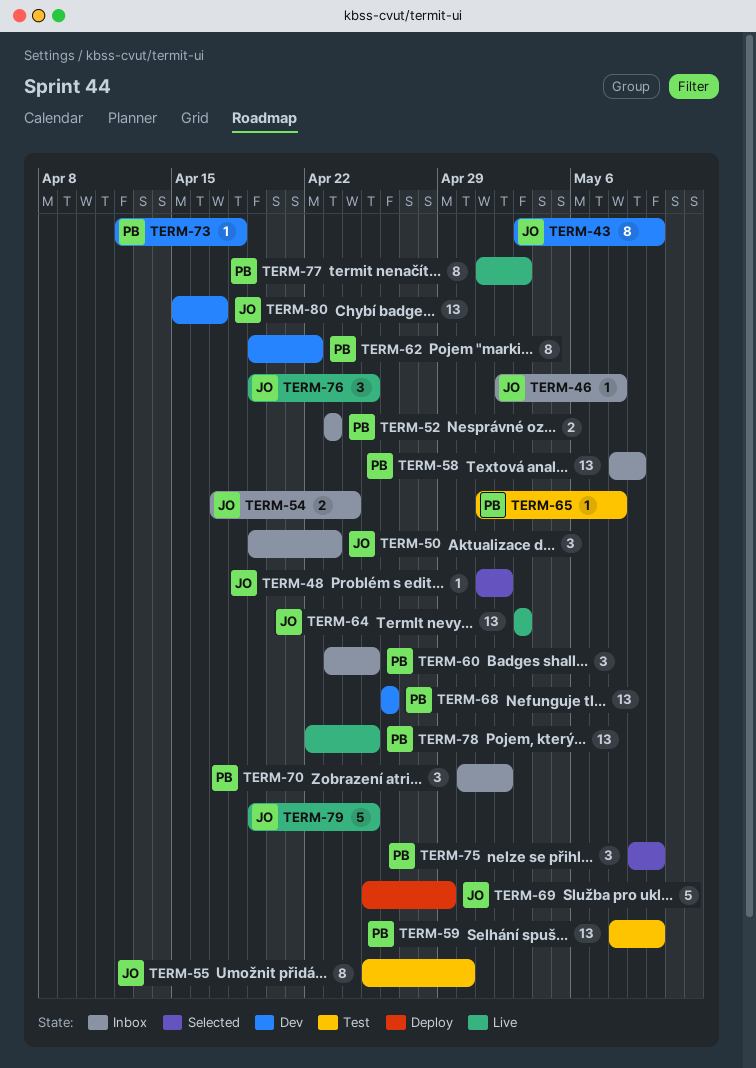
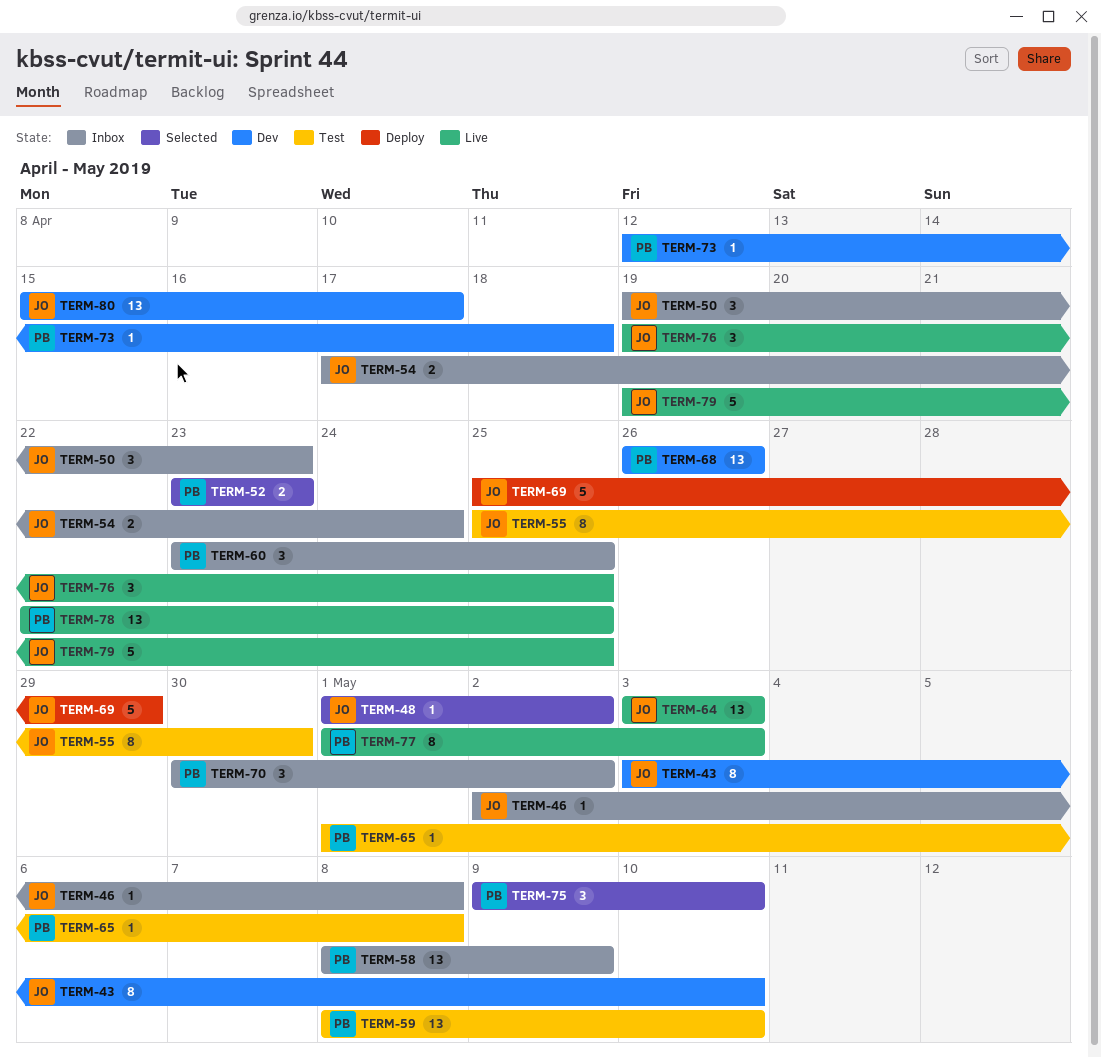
TERM-52, status: Inbox -> Selected
TERM-62: present -> none

